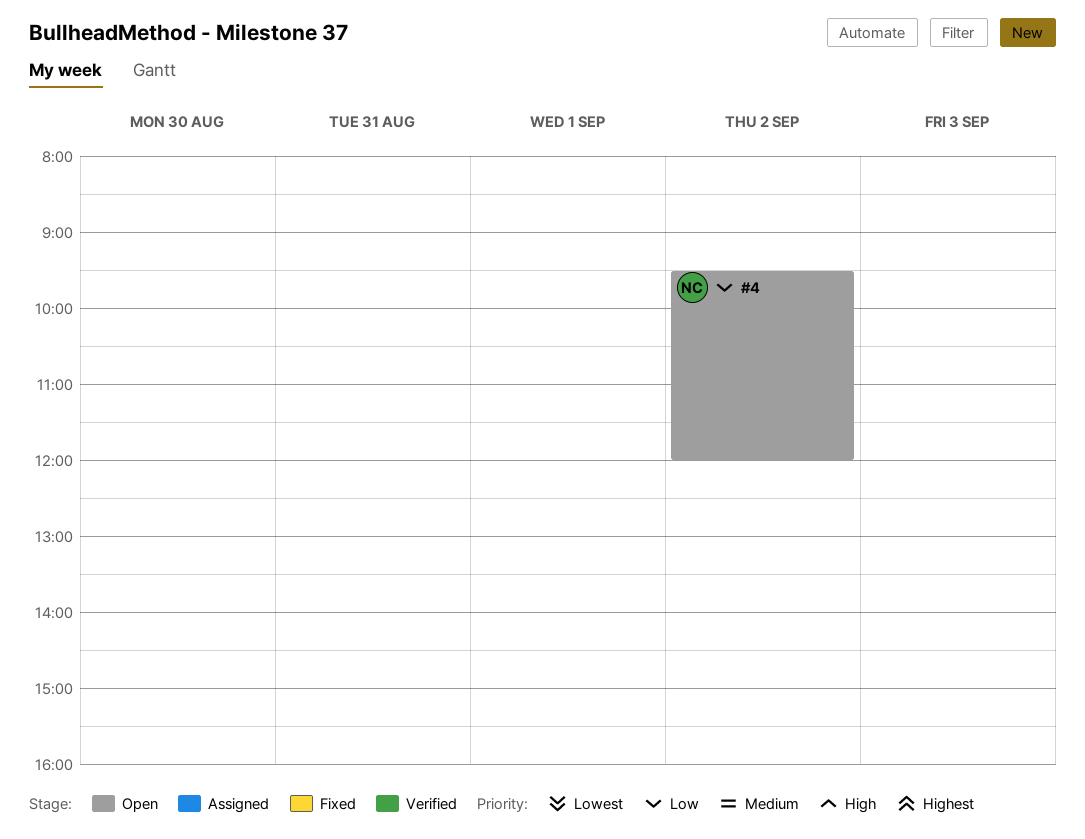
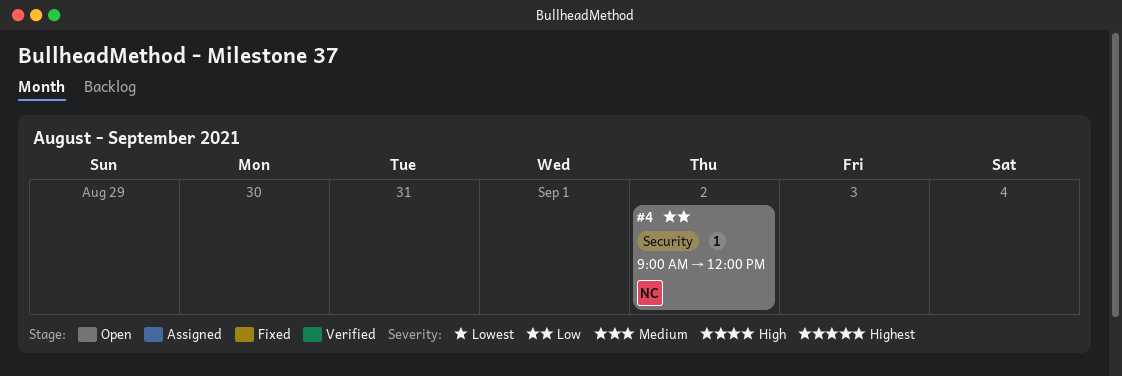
#4, begins: 09:30 -> 09:00

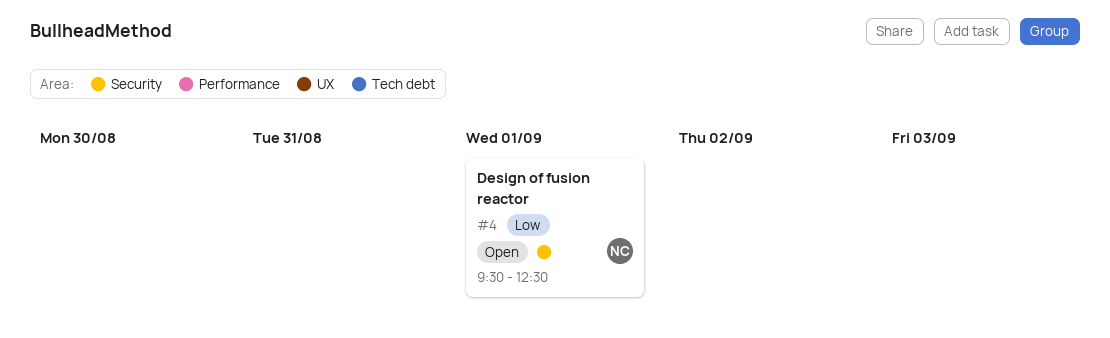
#4, day: Sep 2 -> Sep 1
#4, begins: 09:00 -> 09:30
#4, ends: 12:00 -> 12:30

